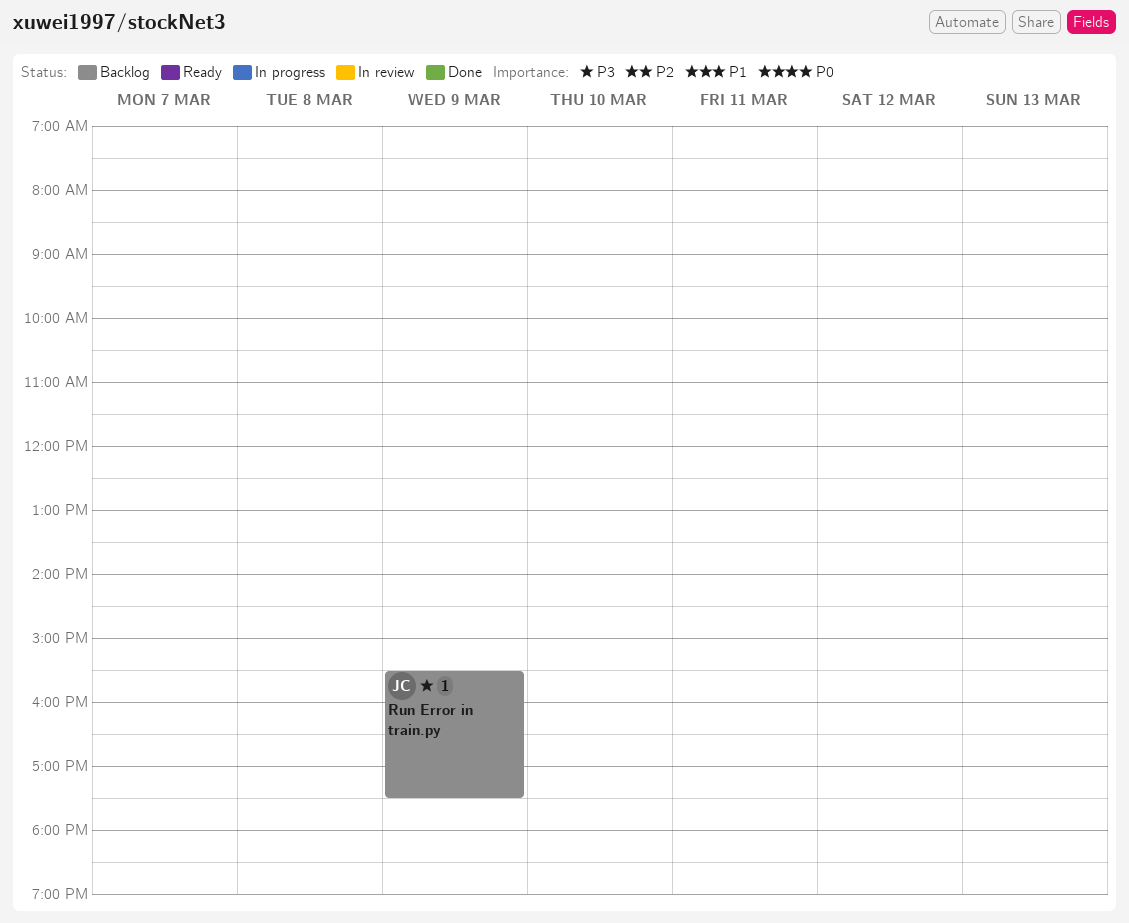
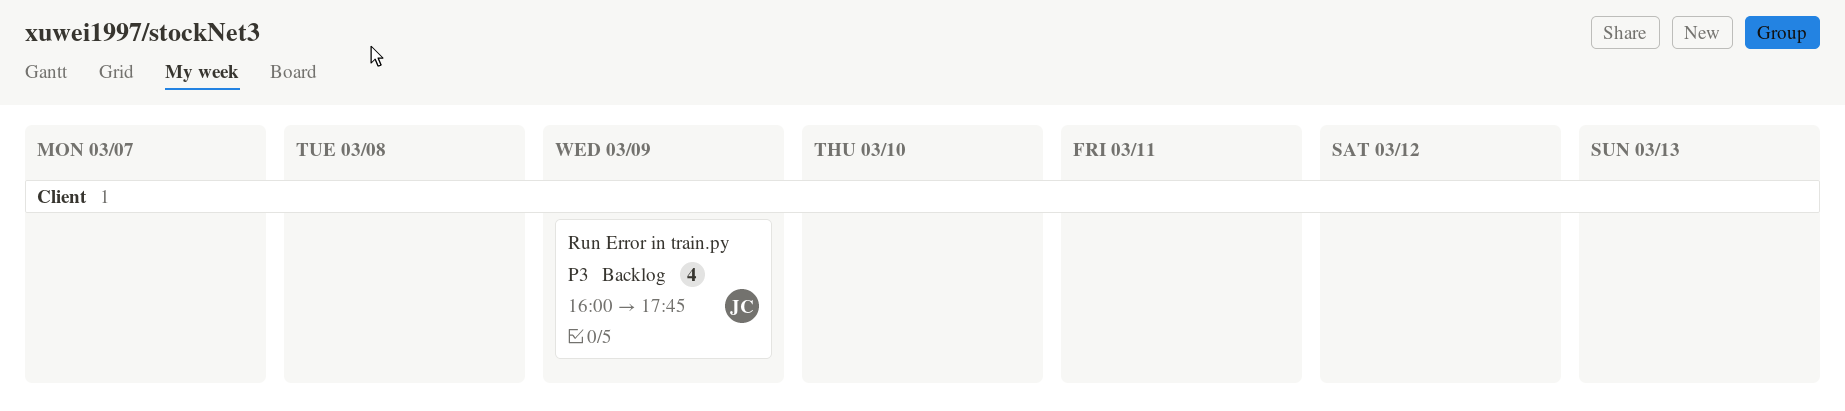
Run Error in train.py, estimate: 1 -> 4
Run Error in train.py, begins: 15:30 -> 16:00
Run Error in train.py, ends: 17:30 -> 17:45

